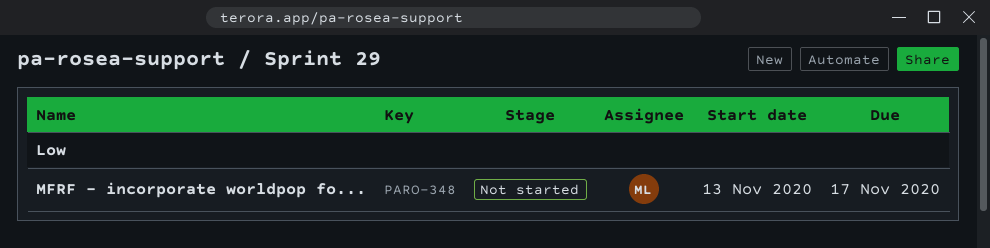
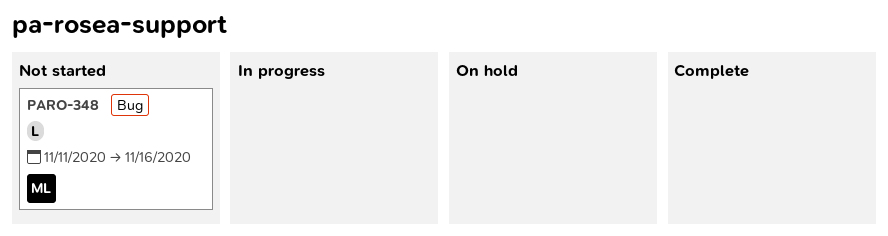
PARO-348, start: Nov 13 -> Nov 11
PARO-348, due: Nov 17 -> Nov 16

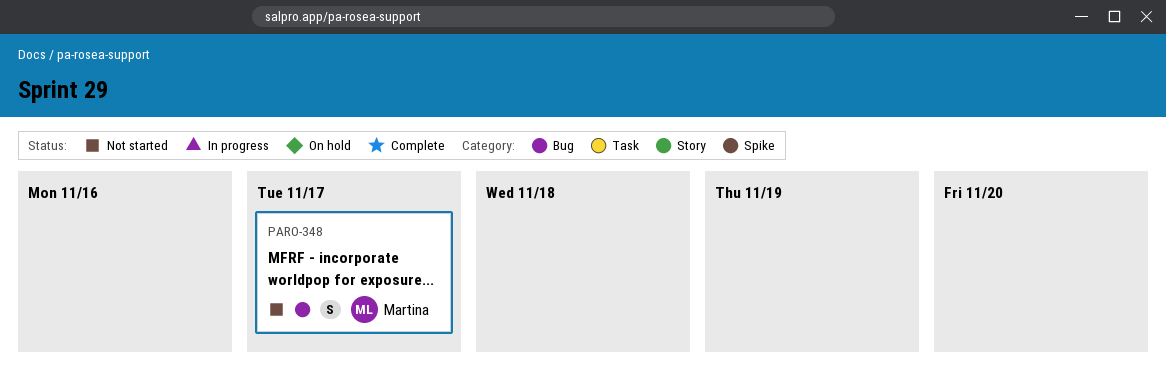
PARO-348, estimate: L -> S
PARO-348, due: Nov 16 -> Nov 17

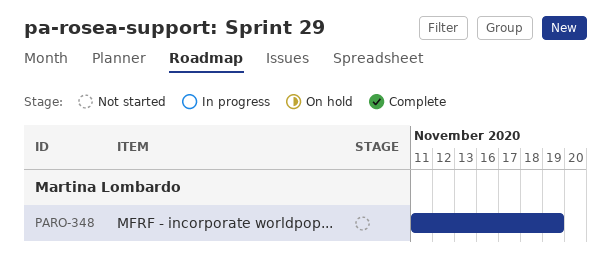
PARO-348, due: Nov 17 -> Nov 19

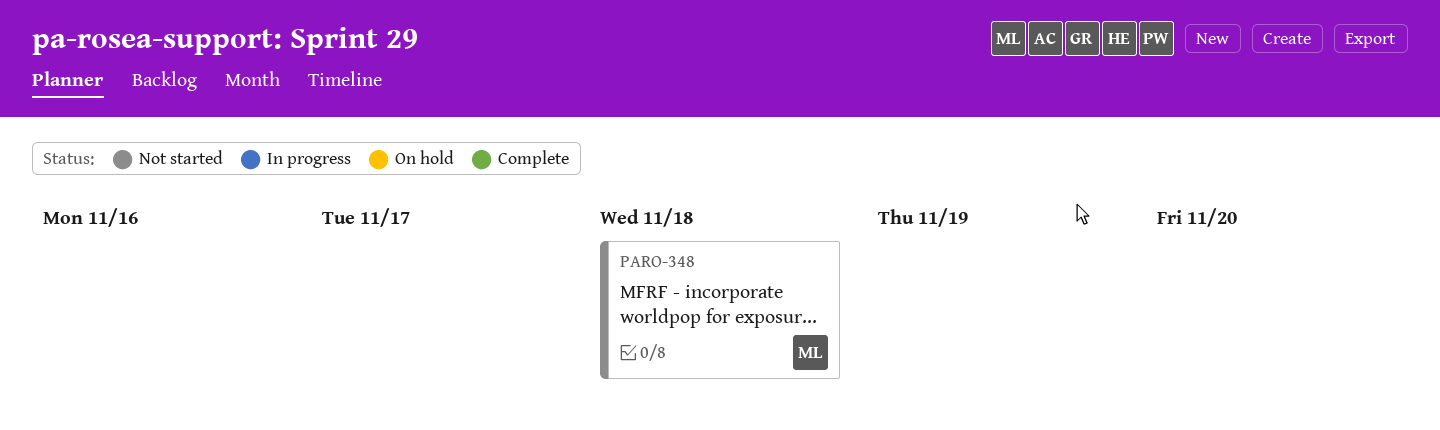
PARO-348, due: Nov 19 -> Nov 18

